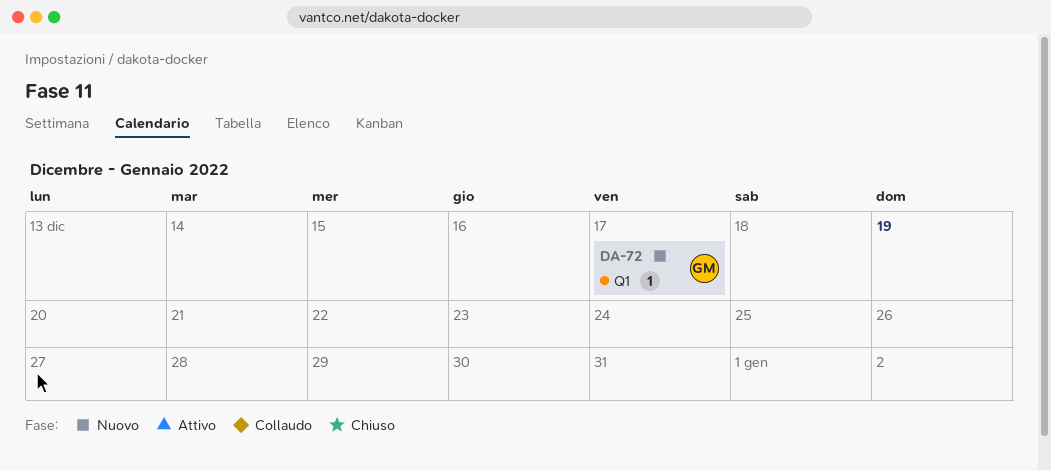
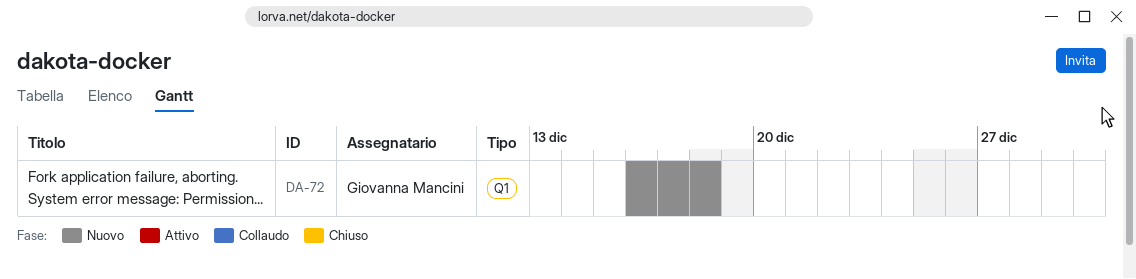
DA-72, due: Dec 17 -> Dec 18

